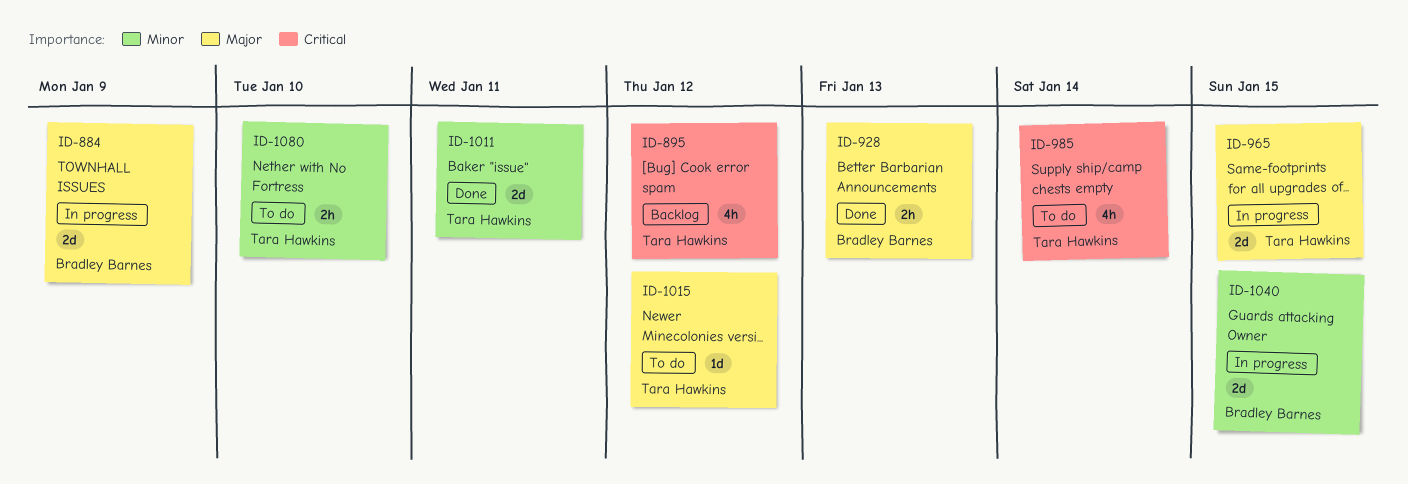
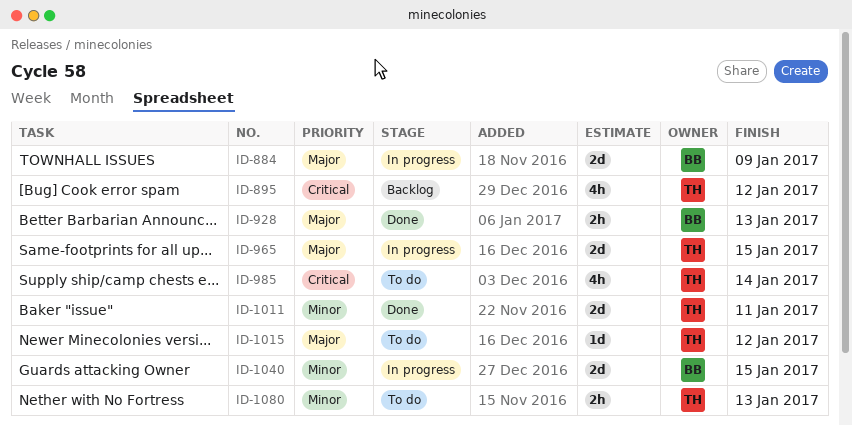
ID-1080, due: Jan 10 -> Jan 13

